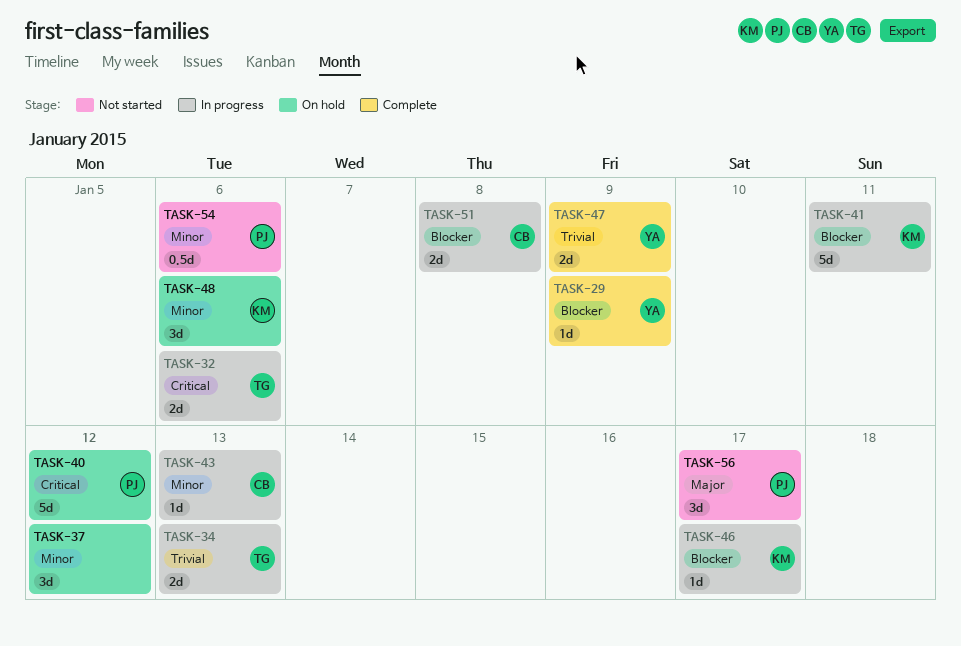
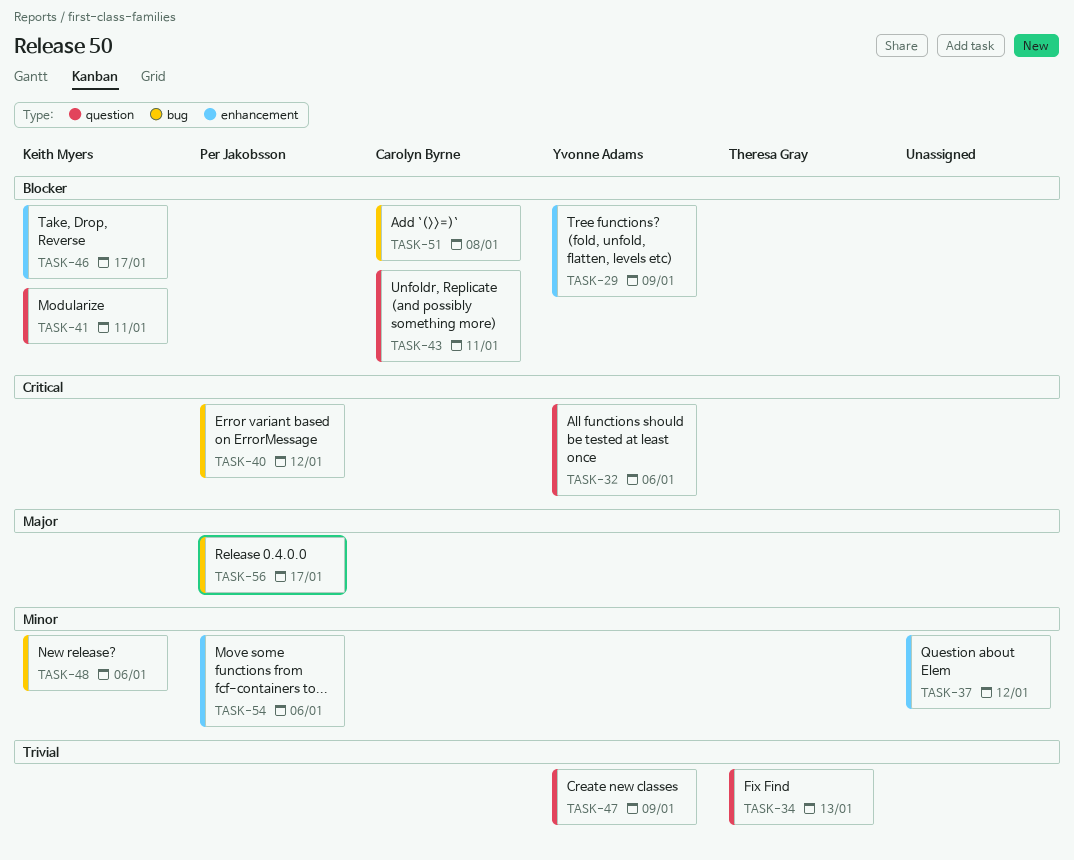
TASK-32, owner: Theresa Gray -> Yvonne Adams
TASK-43, priority: Minor -> Blocker
TASK-43, due: Jan 13 -> Jan 11

